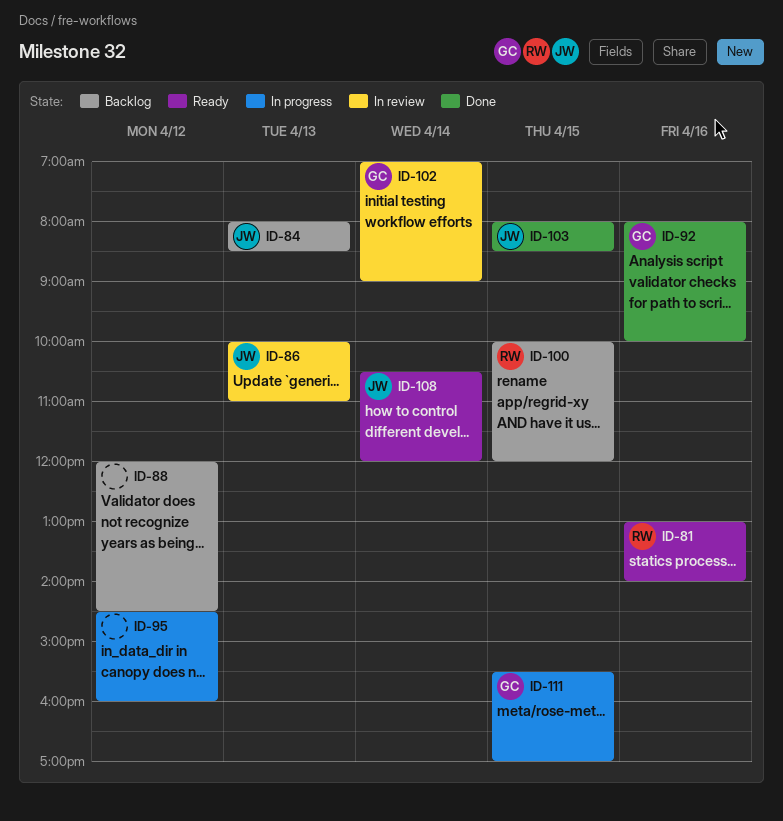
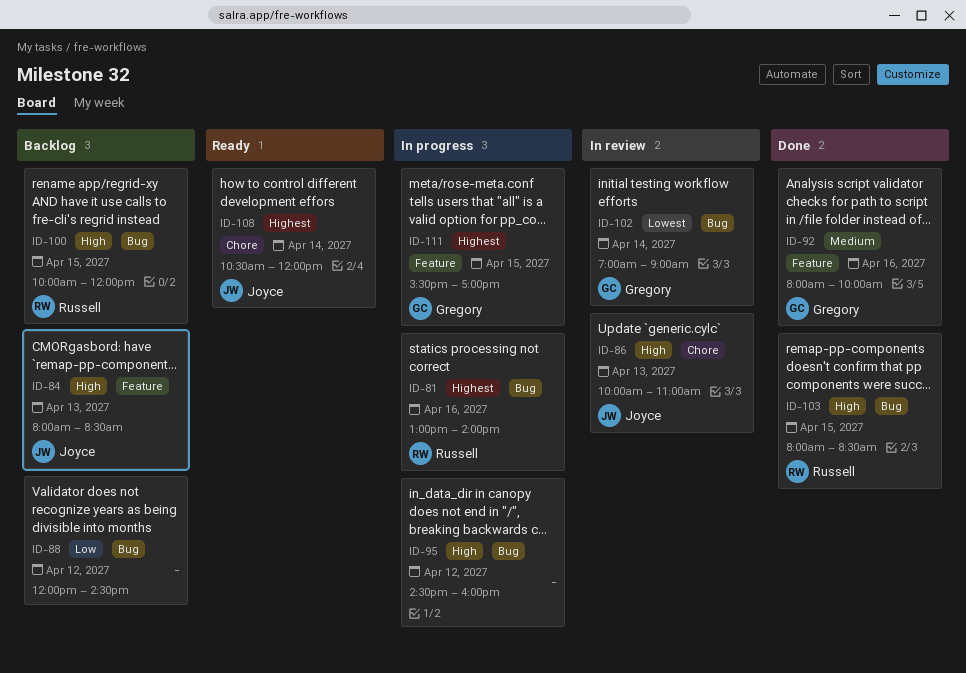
ID-81, status: Ready -> In progress
ID-103, owner: Joyce -> Russell

